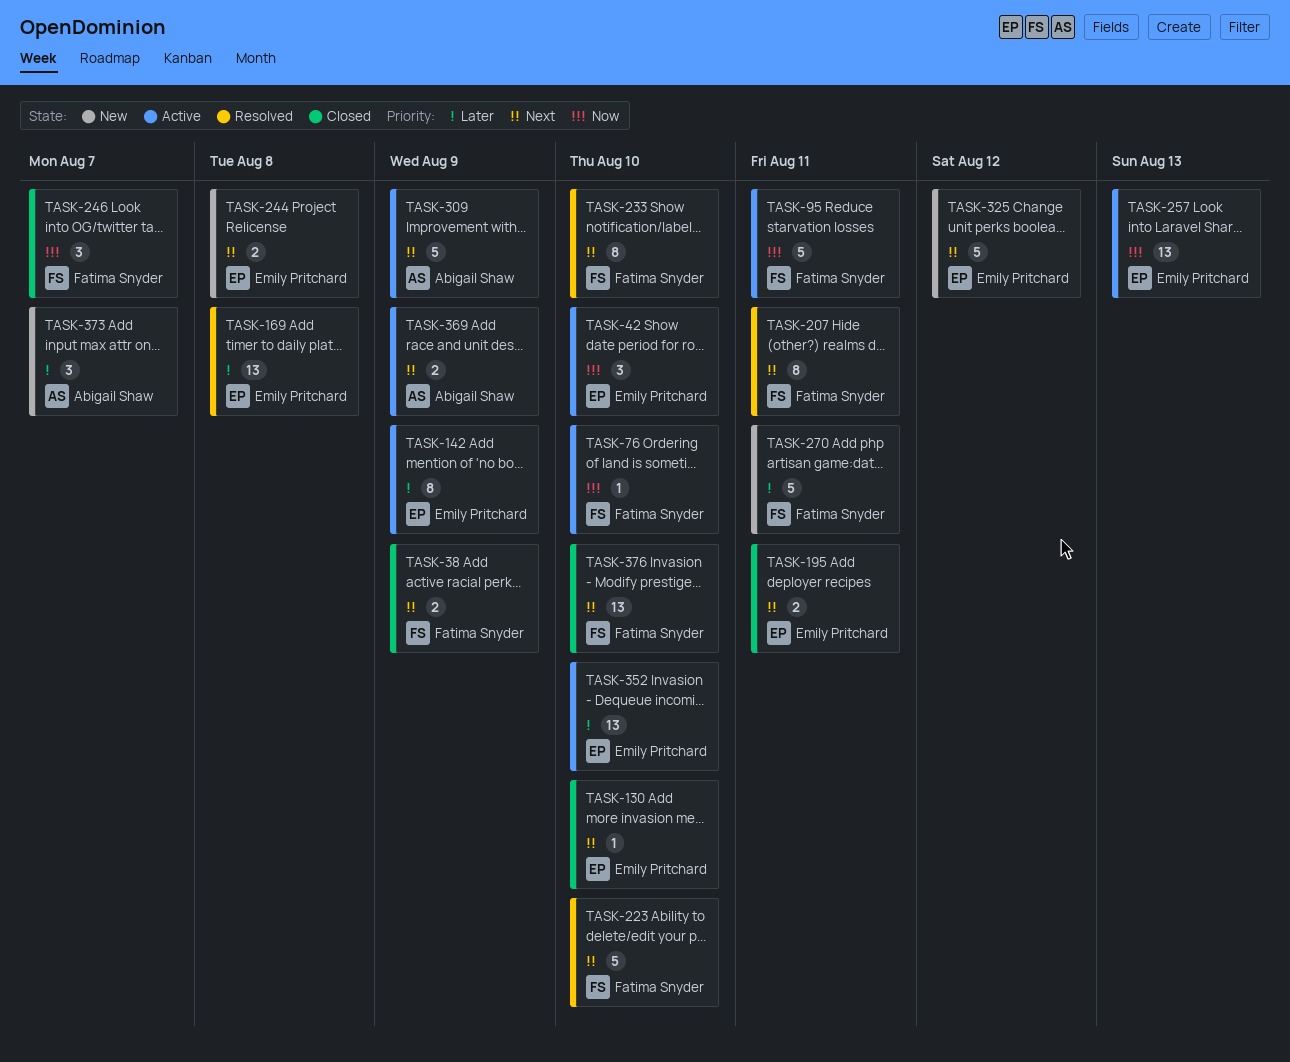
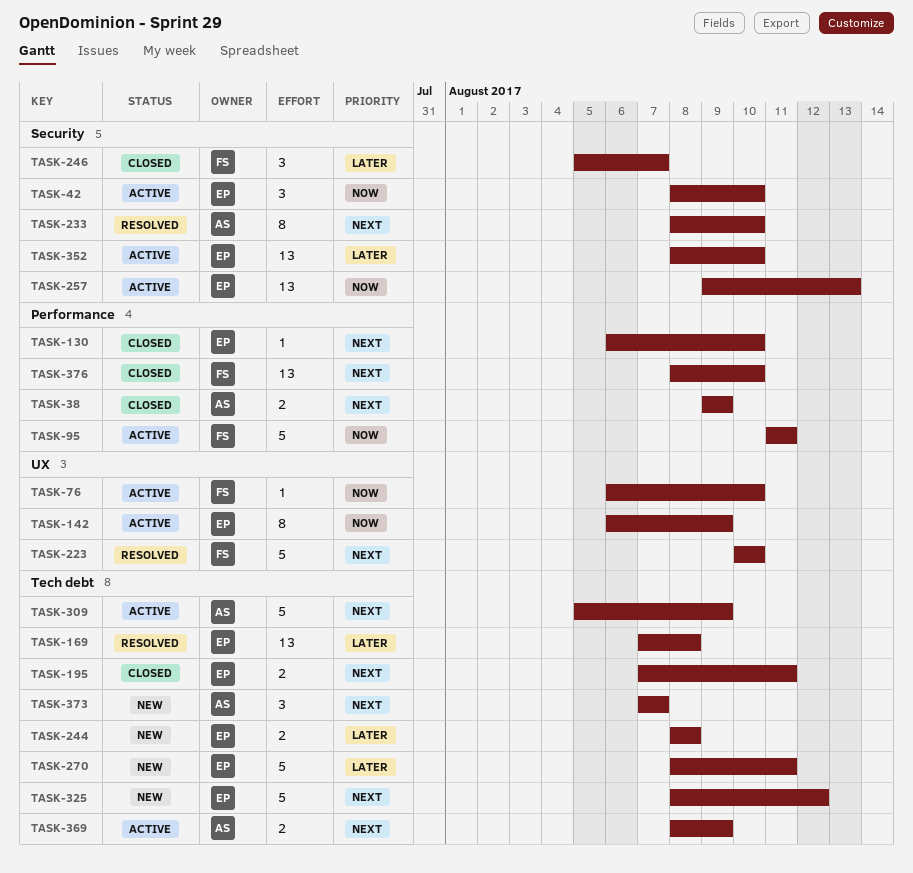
TASK-38, owner: Fatima Snyder -> Abigail Shaw
TASK-142, priority: Later -> Now
TASK-207: present -> none
TASK-233, owner: Fatima Snyder -> Abigail Shaw
TASK-244, priority: Next -> Later
TASK-246, priority: Now -> Later
TASK-270, owner: Fatima Snyder -> Emily Pritchard
TASK-373, priority: Later -> Next

